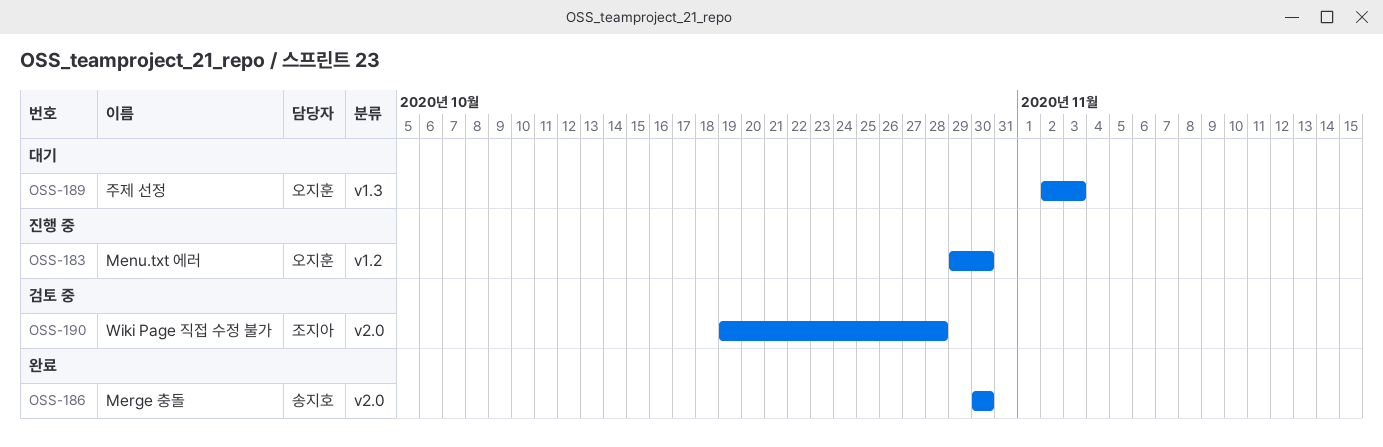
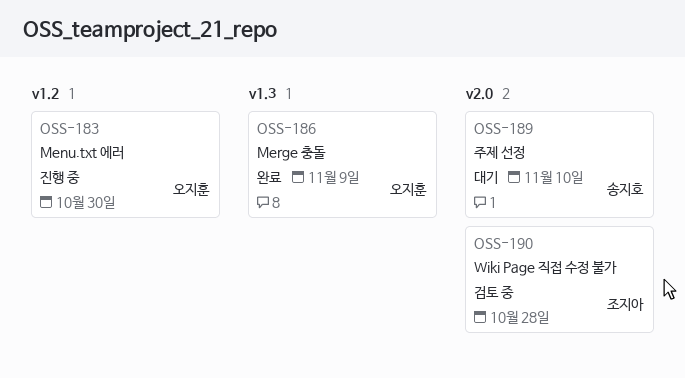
OSS-186, owner: 송지호 -> 오지훈
OSS-186, label: v2.0 -> v1.3
OSS-186, due: Oct 30 -> Nov 9
OSS-189, owner: 오지훈 -> 송지호
OSS-189, label: v1.3 -> v2.0
OSS-189, due: Nov 3 -> Nov 10

